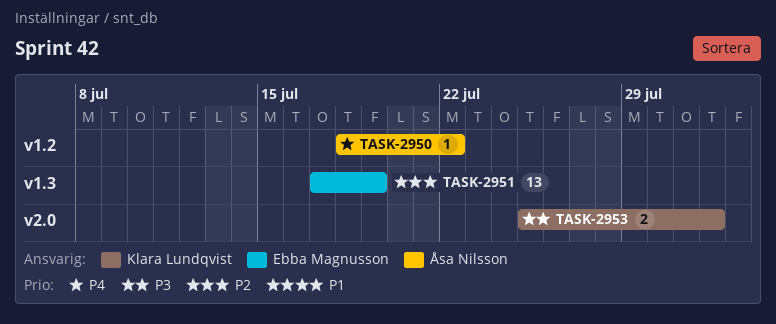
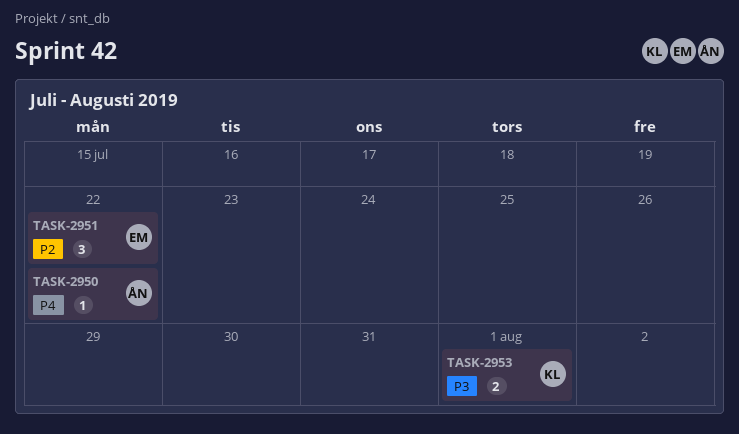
TASK-2951, estimate: 13 -> 3
TASK-2951, due: Jul 19 -> Jul 22

